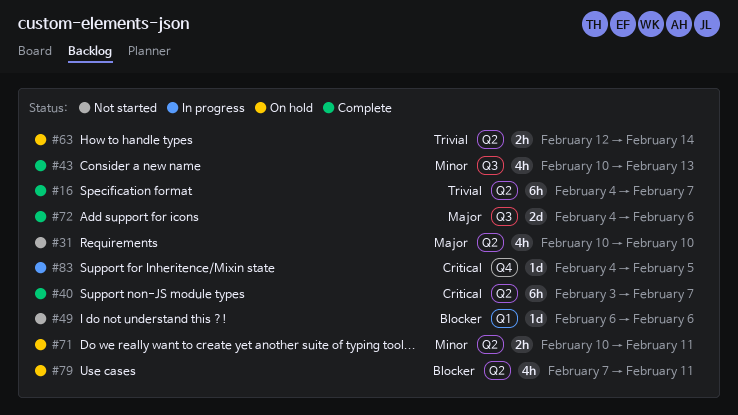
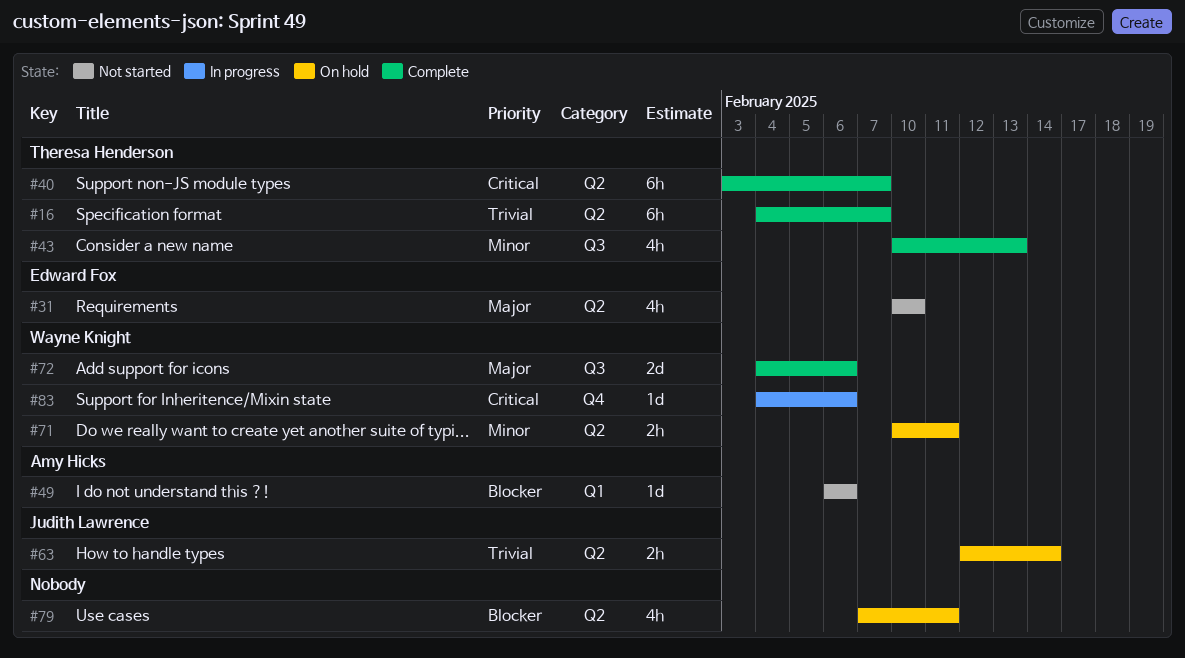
#83, due: Feb 5 -> Feb 6

